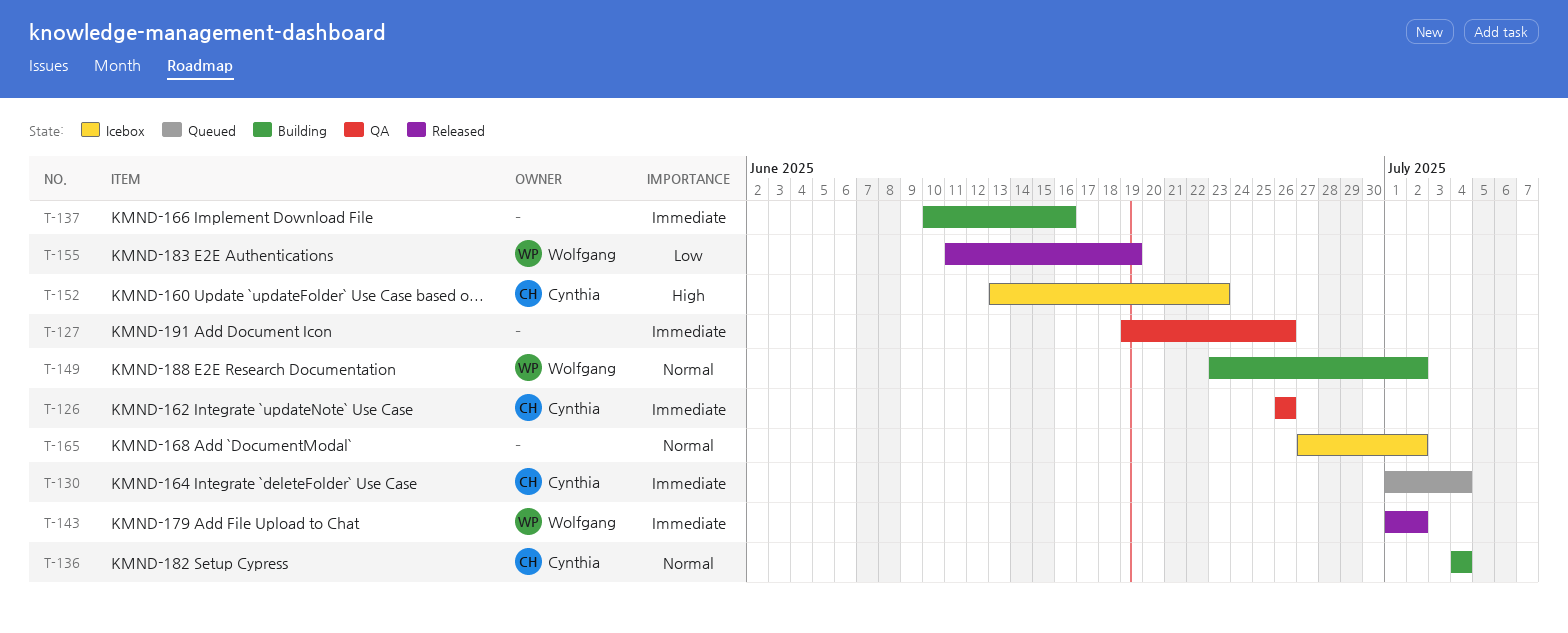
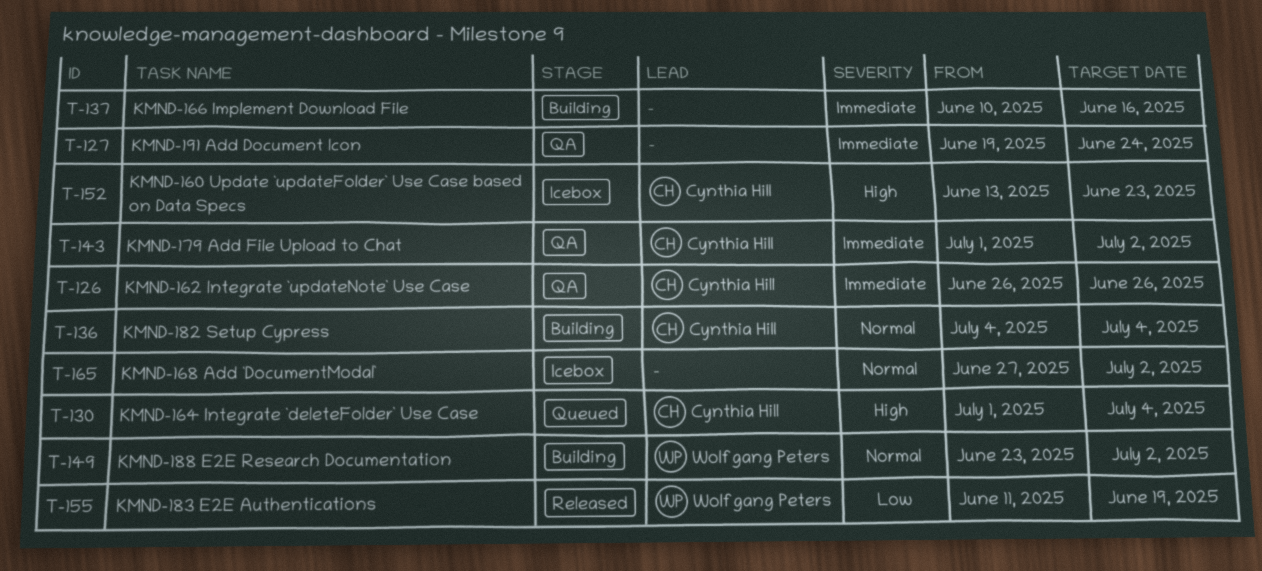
T-127, due: Jun 26 -> Jun 24
T-130, priority: Immediate -> High
T-143, status: Released -> QA
T-143, owner: Wolfgang Peters -> Cynthia Hill

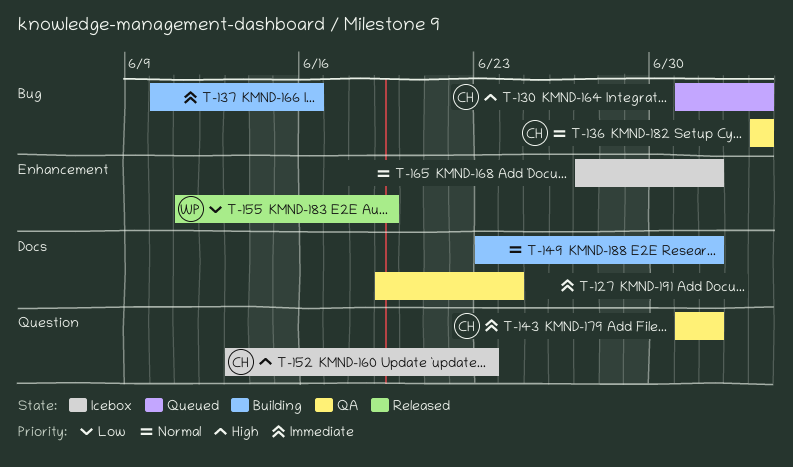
T-126: present -> none
T-136, status: Building -> QA
T-149, owner: Wolfgang Peters -> none

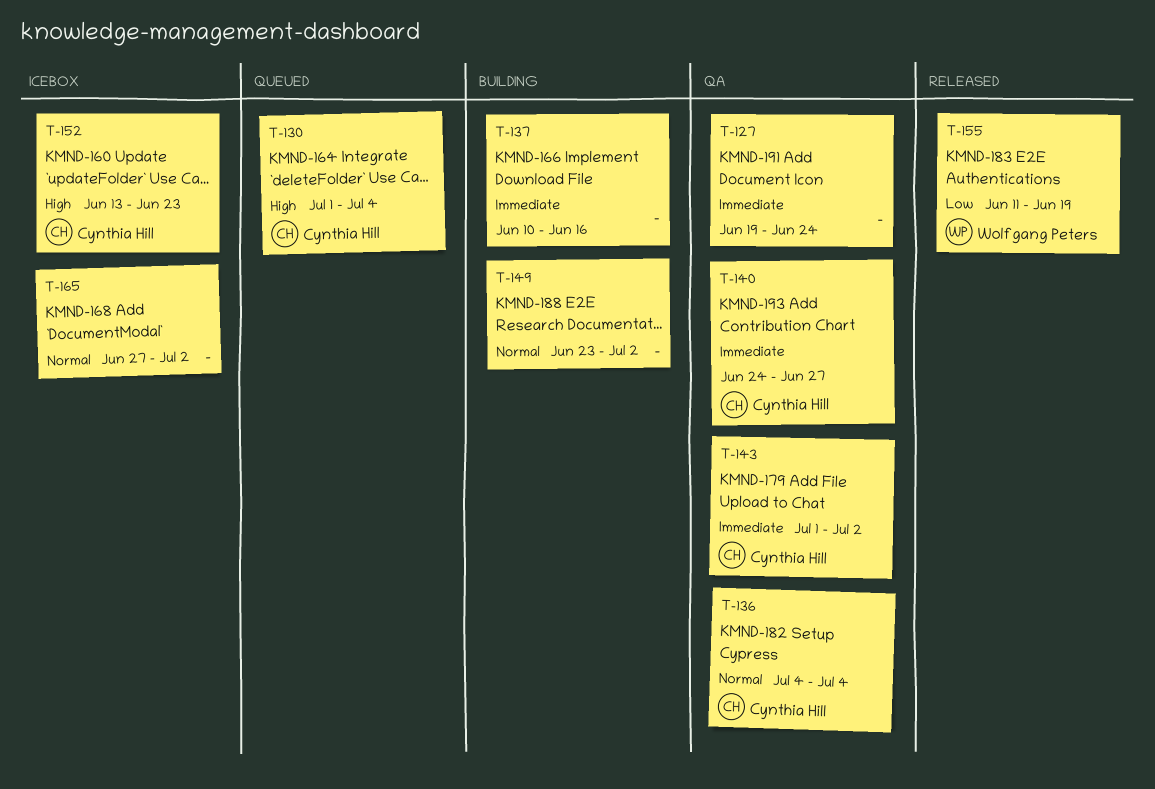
T-140: none -> present

